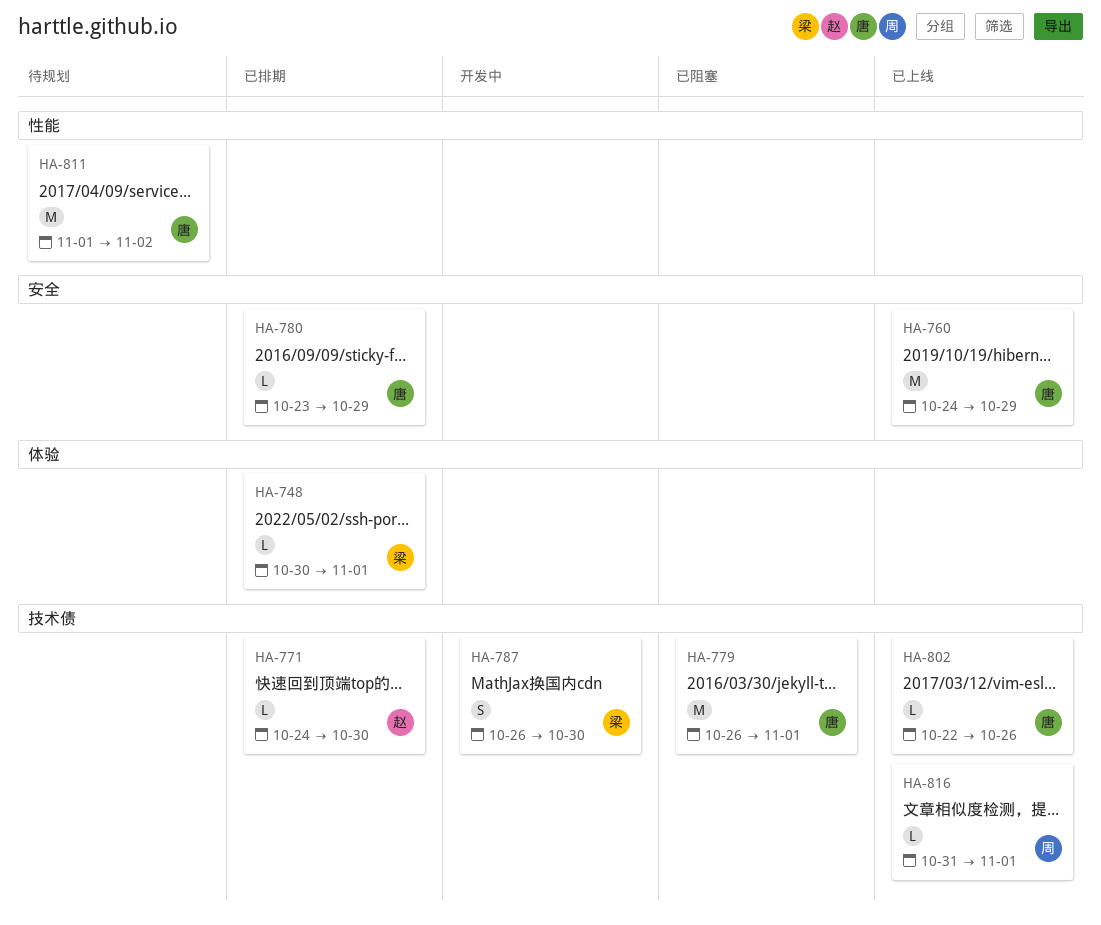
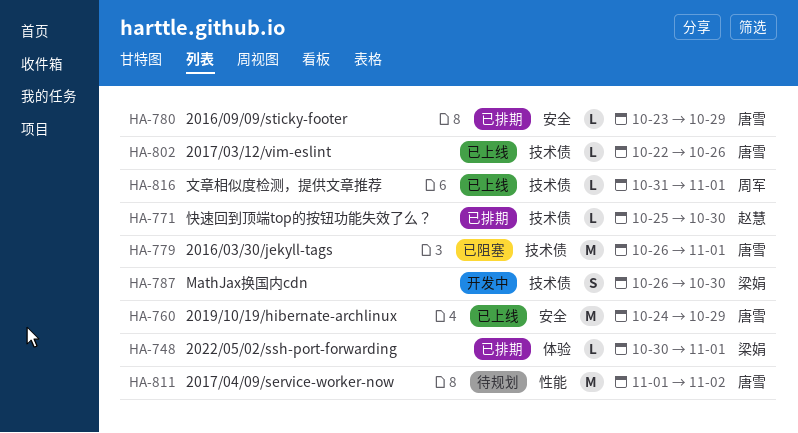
HA-771, start: Oct 24 -> Oct 25

